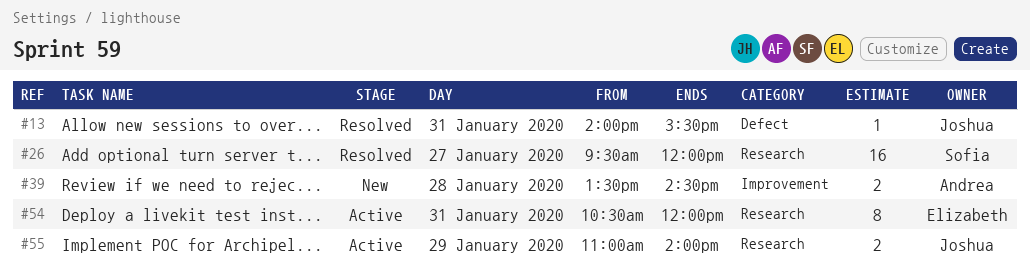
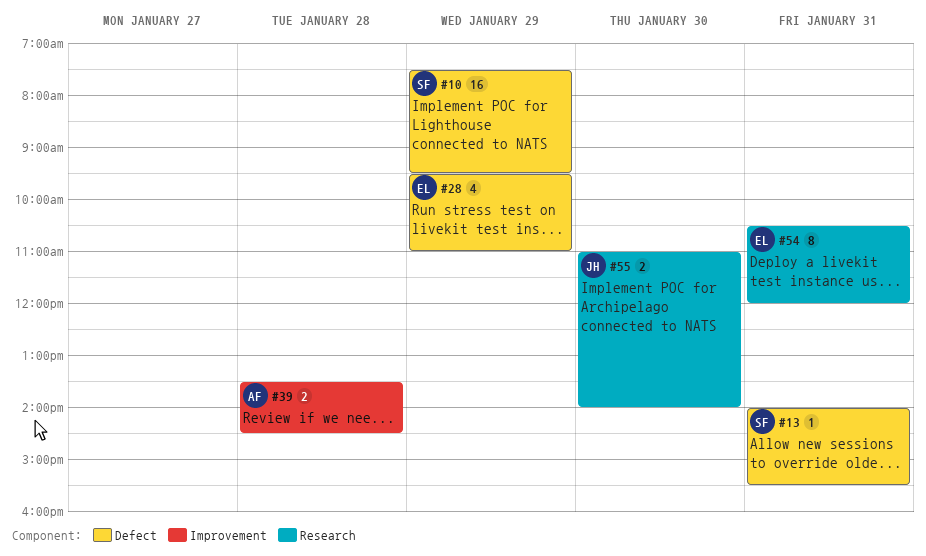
#10: none -> present
#13, owner: Joshua -> Sofia
#26: present -> none
#28: none -> present
#55, day: Jan 29 -> Jan 30

